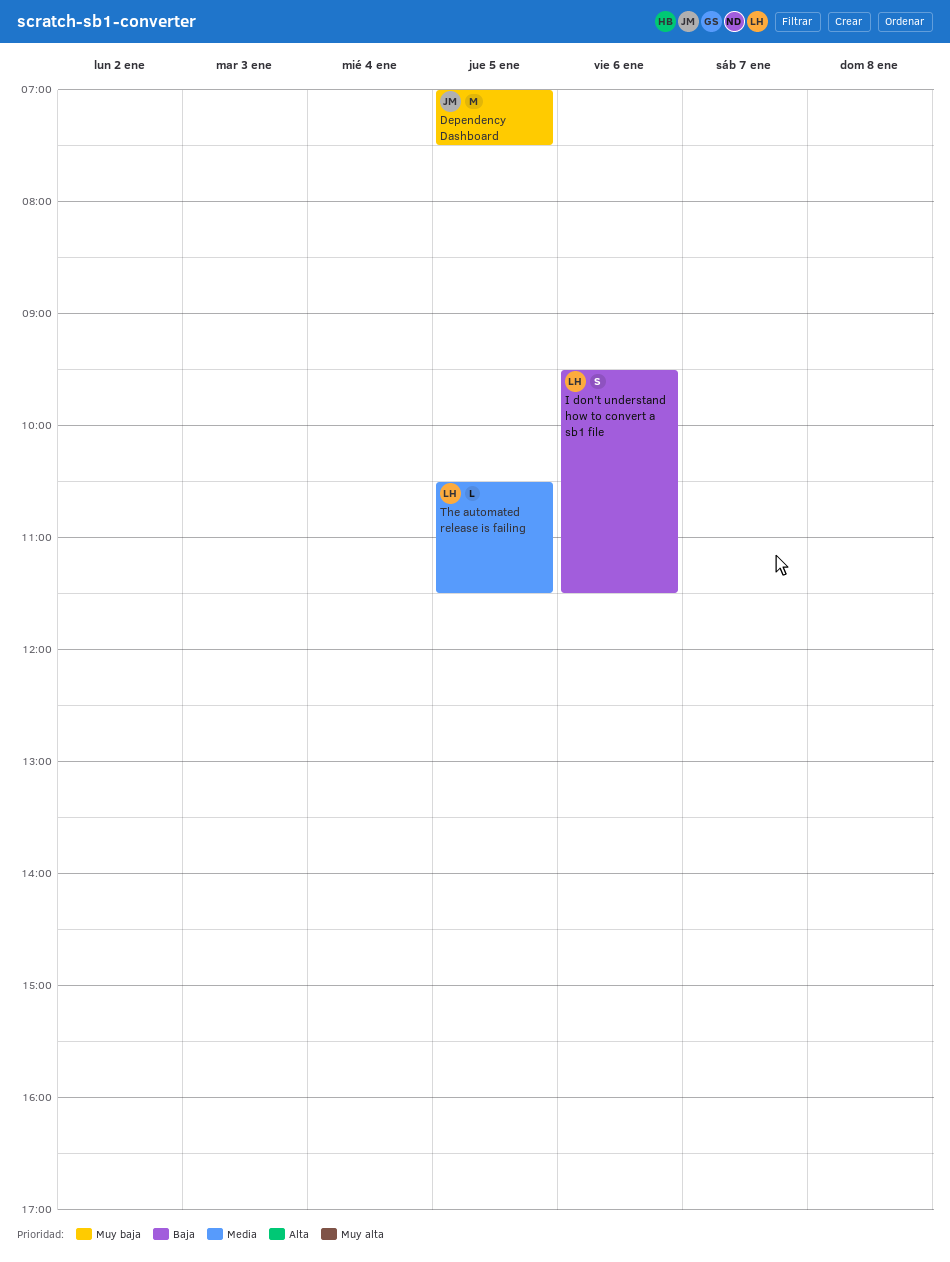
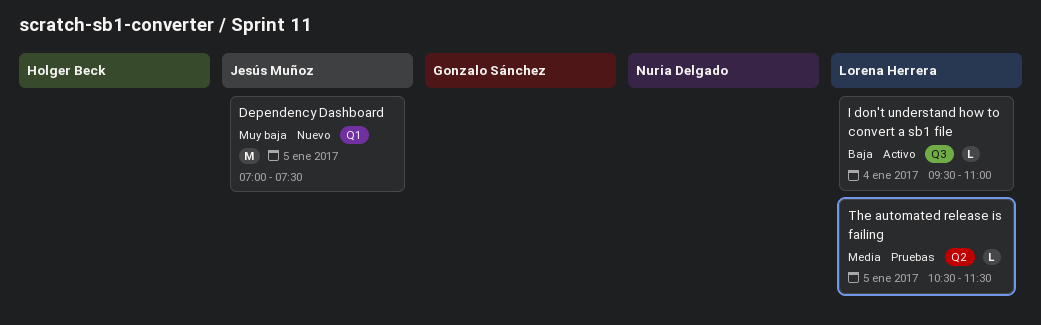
I don't understand how to convert a sb1 file, estimate: S -> L
I don't understand how to convert a sb1 file, day: Jan 6 -> Jan 4
I don't understand how to convert a sb1 file, ends: 11:30 -> 11:00

